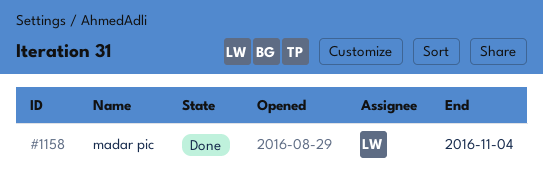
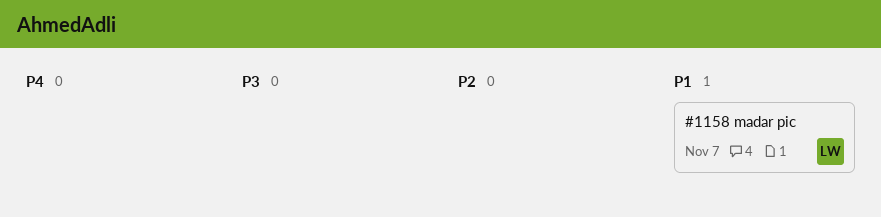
#1158, due: Nov 4 -> Nov 7

